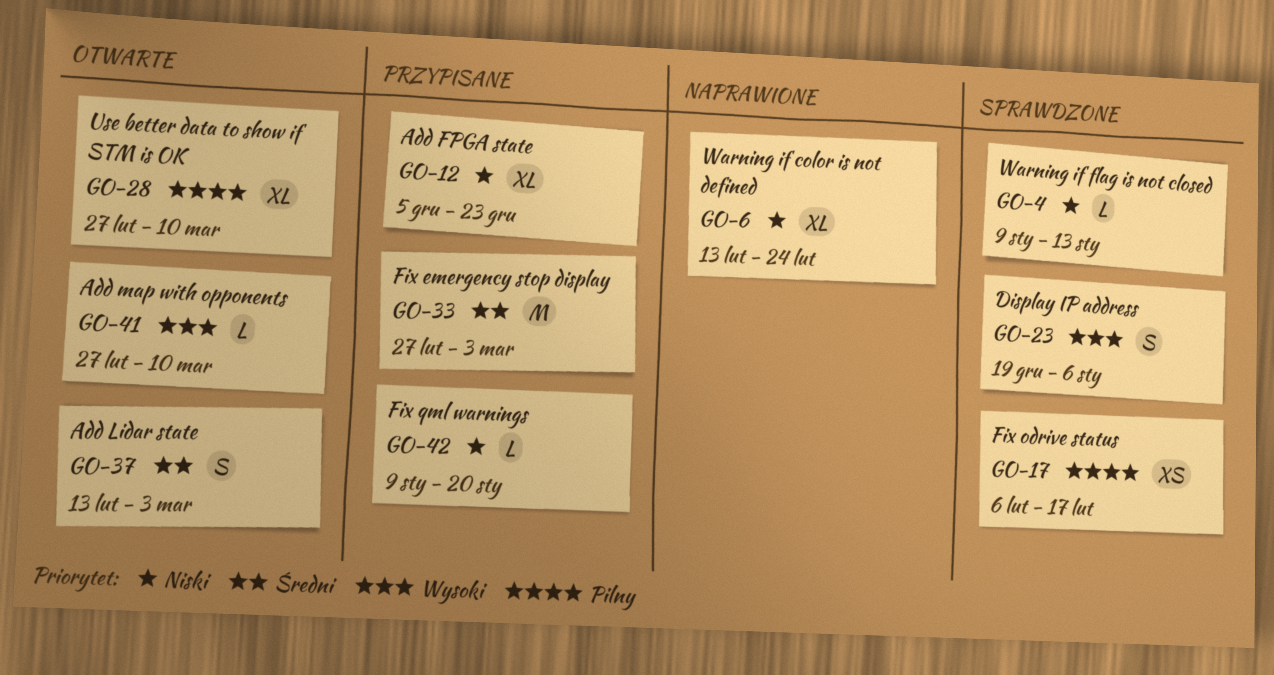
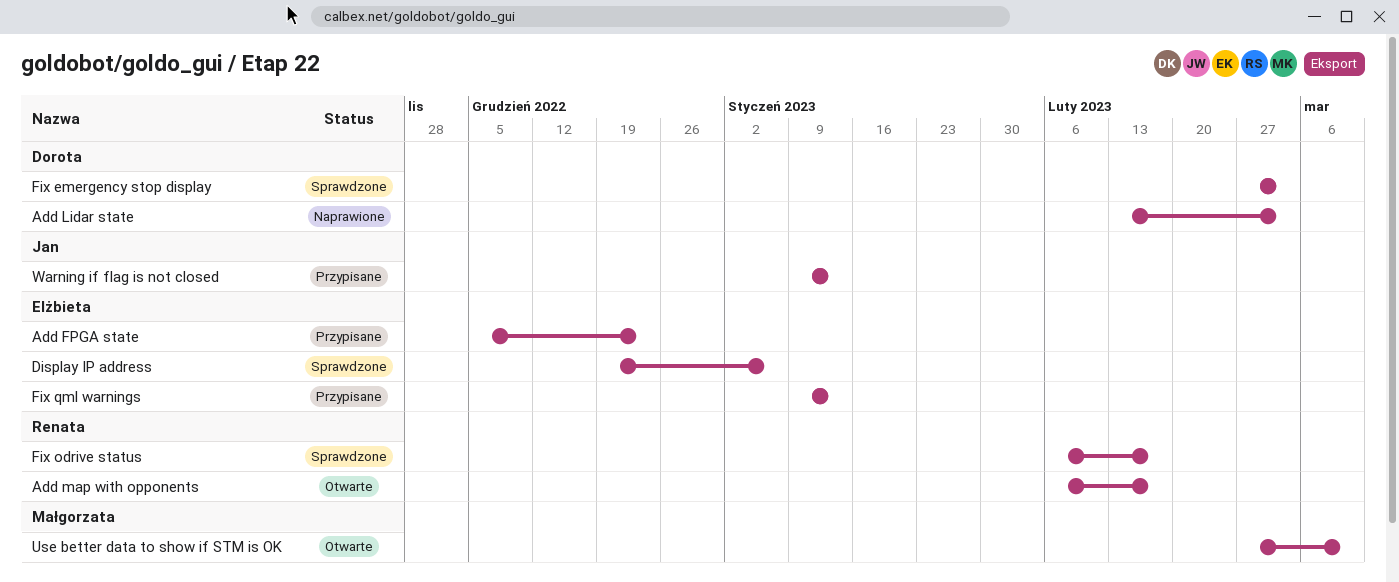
Add Lidar state, status: Otwarte -> Naprawione
Add map with opponents, start: Feb 27 -> Feb 6
Add map with opponents, due: Mar 10 -> Feb 17
Fix emergency stop display, status: Przypisane -> Sprawdzone
Fix qml warnings, due: Jan 20 -> Jan 13
Warning if color is not defined: present -> none
Warning if flag is not closed, status: Sprawdzone -> Przypisane

